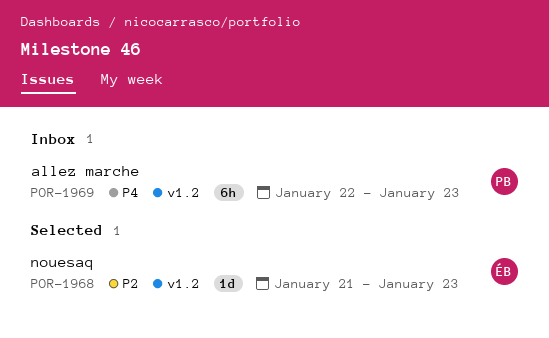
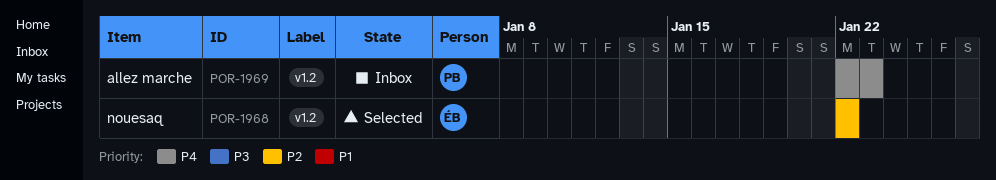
POR-1968, start: Jan 21 -> Jan 22
POR-1968, due: Jan 23 -> Jan 22

